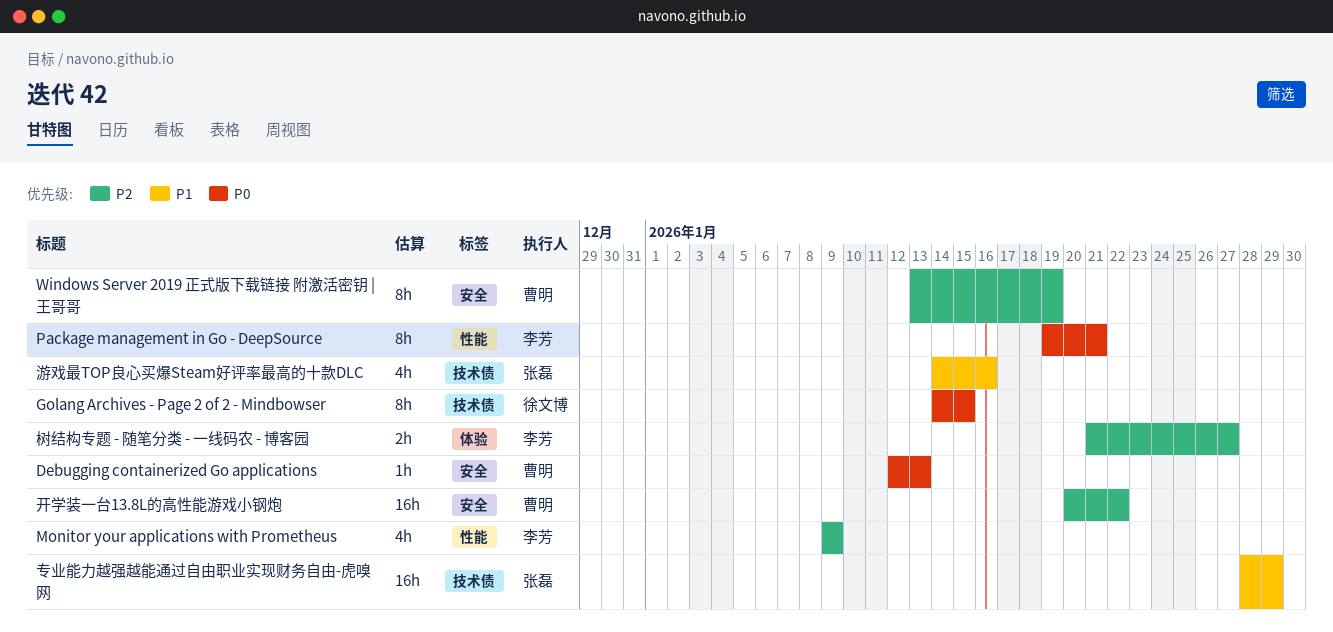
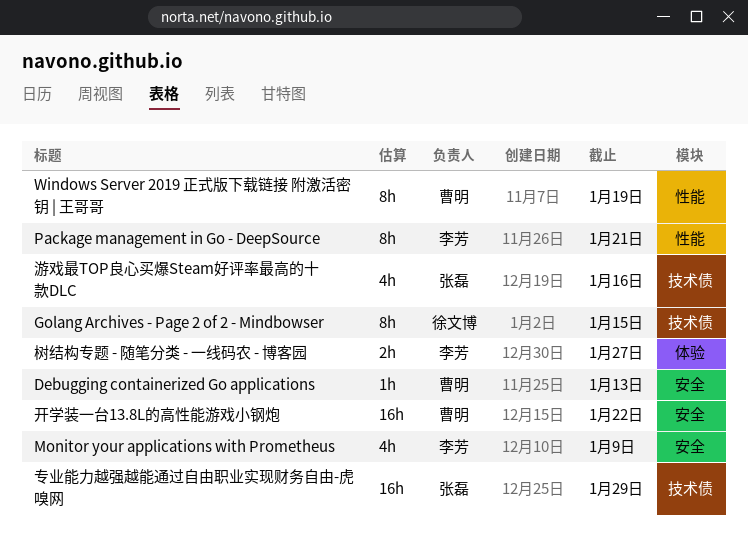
Monitor your applications with Prometheus, label: 性能 -> 安全
Windows Server 2019 正式版下载链接 附激活密钥 | 王哥哥, label: 安全 -> 性能

